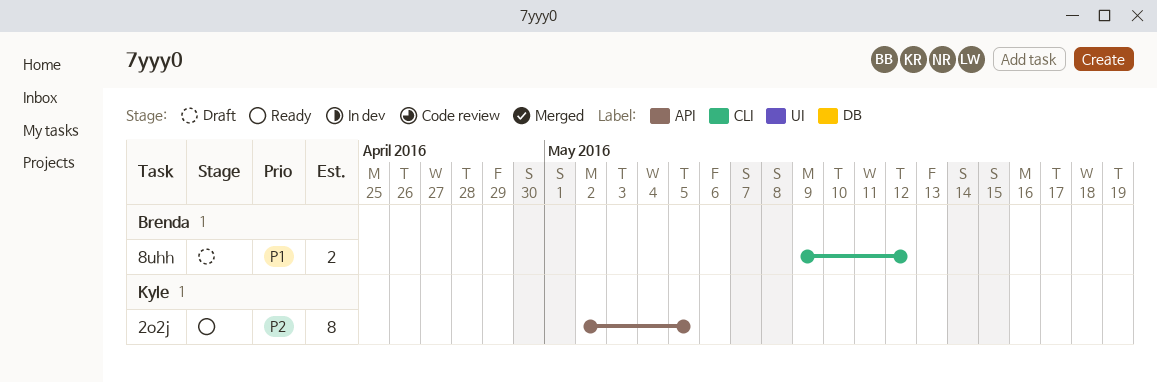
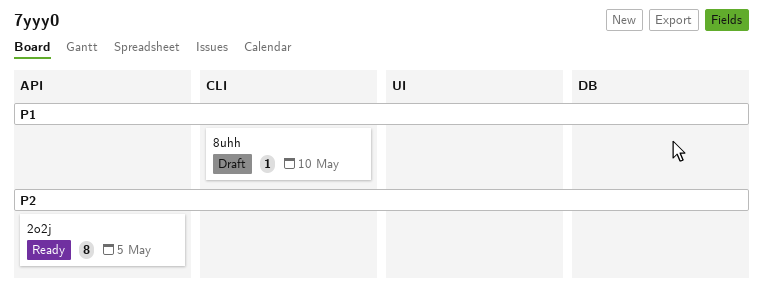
8uhh, estimate: 2 -> 1
8uhh, due: May 12 -> May 10

